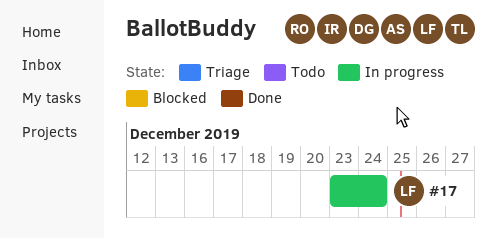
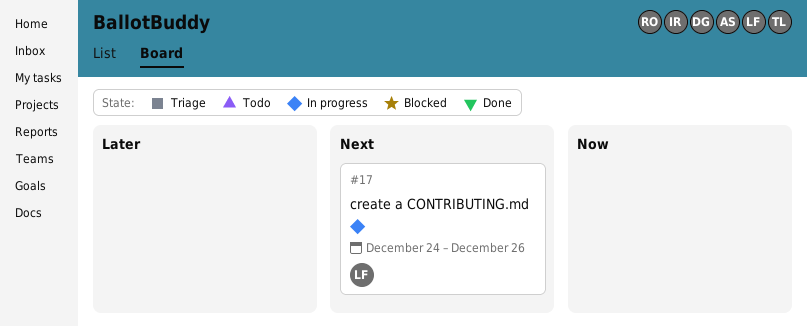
#17, start: Dec 23 -> Dec 24
#17, due: Dec 24 -> Dec 26

